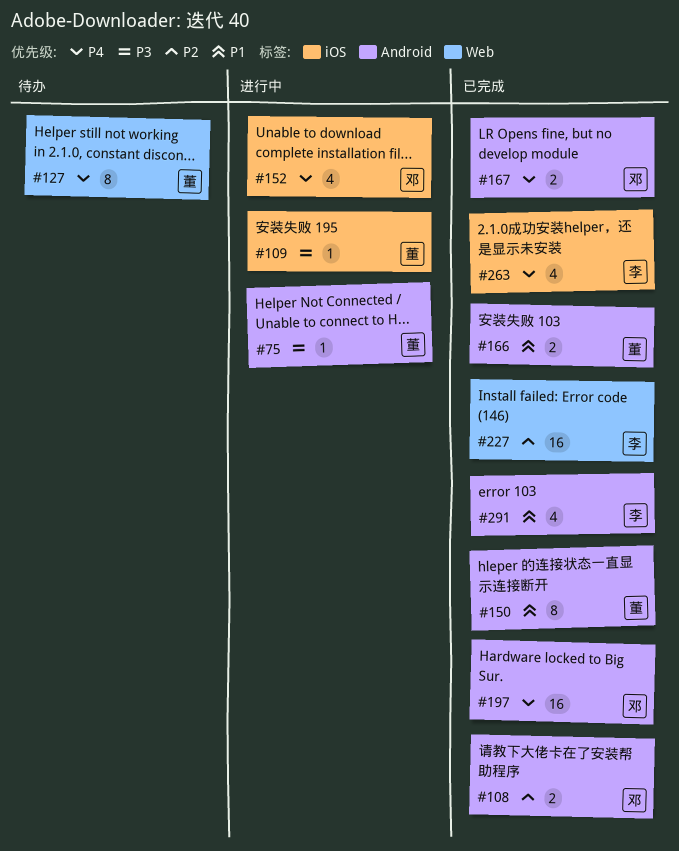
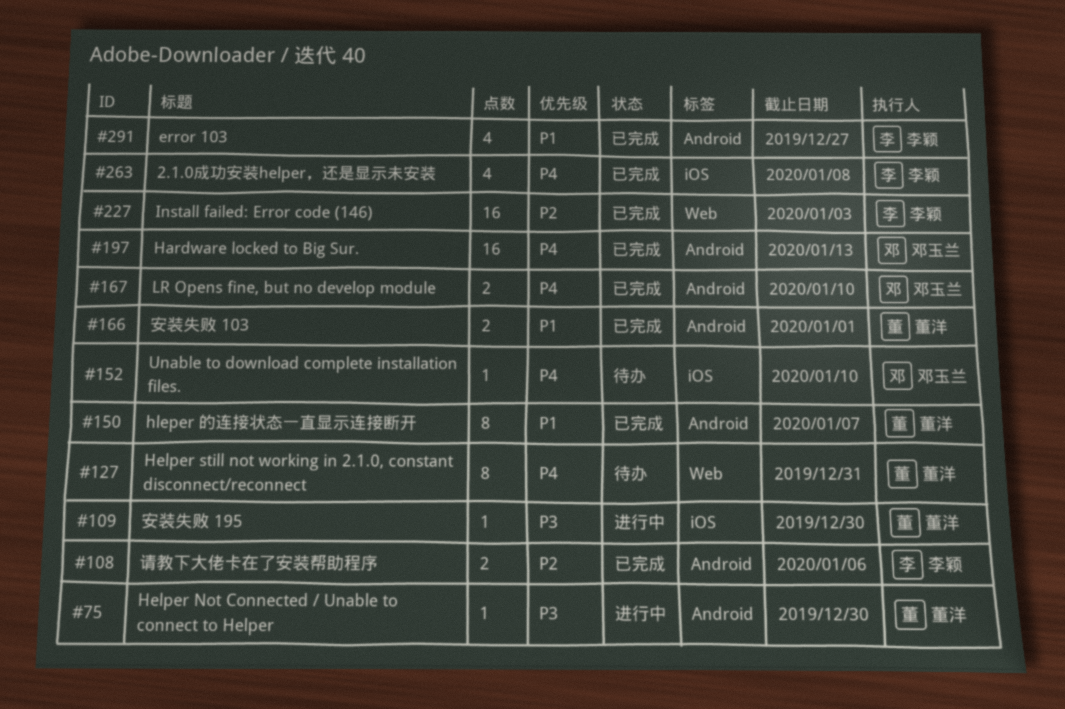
#108, owner: 邓玉兰 -> 李颖
#152, status: 进行中 -> 待办
#152, estimate: 4 -> 1

